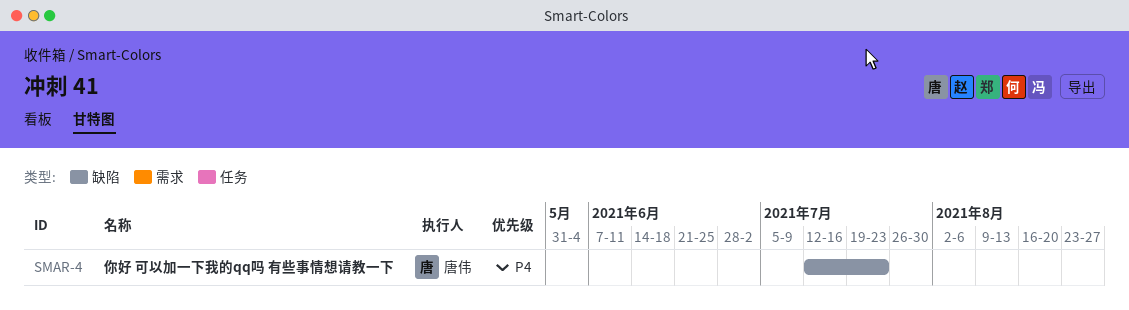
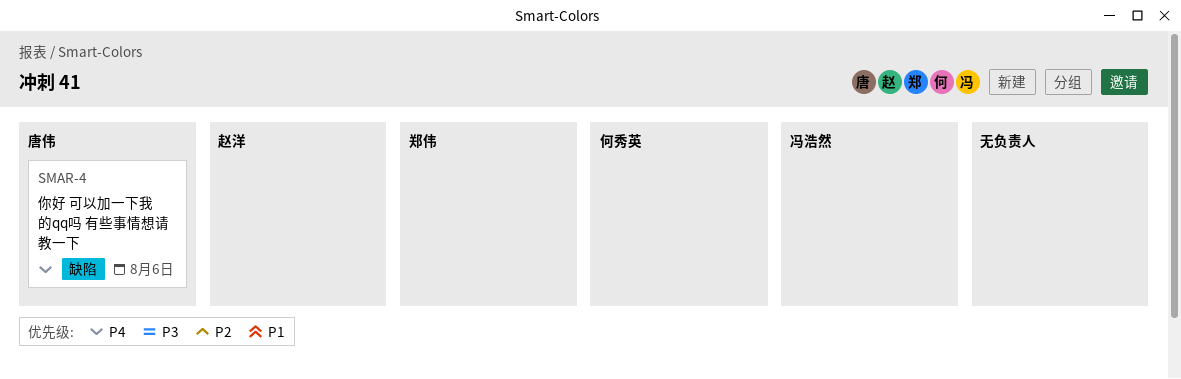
SMAR-4, due: Jul 23 -> Aug 6

